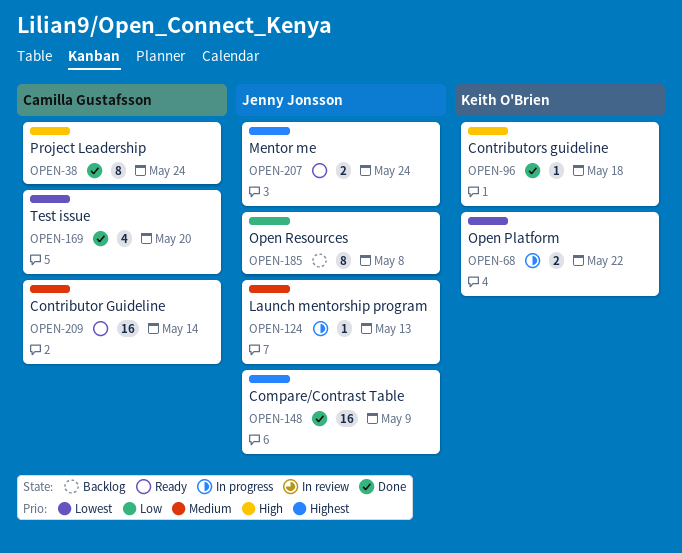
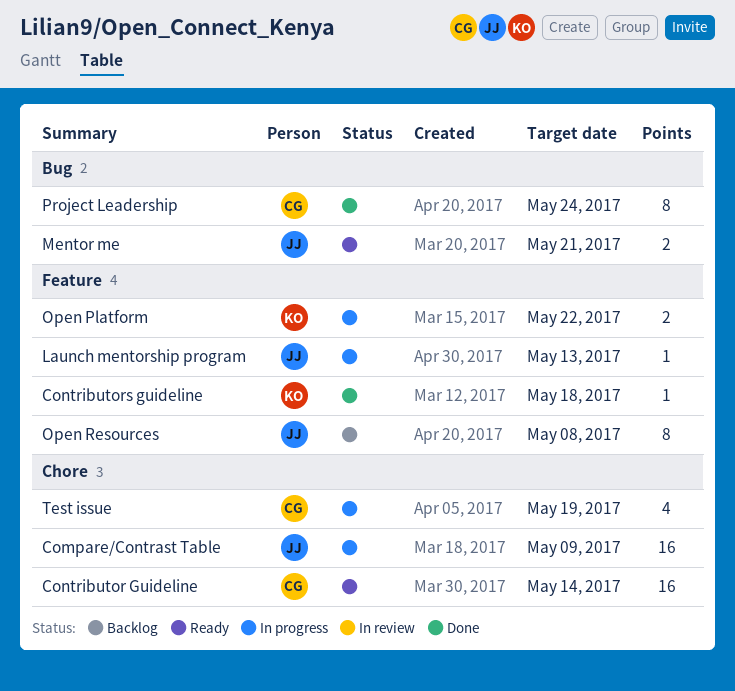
Compare/Contrast Table, status: Done -> In progress
Mentor me, due: May 24 -> May 21
Test issue, status: Done -> In progress
Test issue, due: May 20 -> May 19

